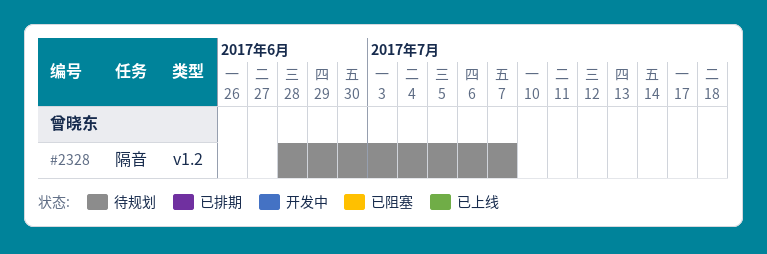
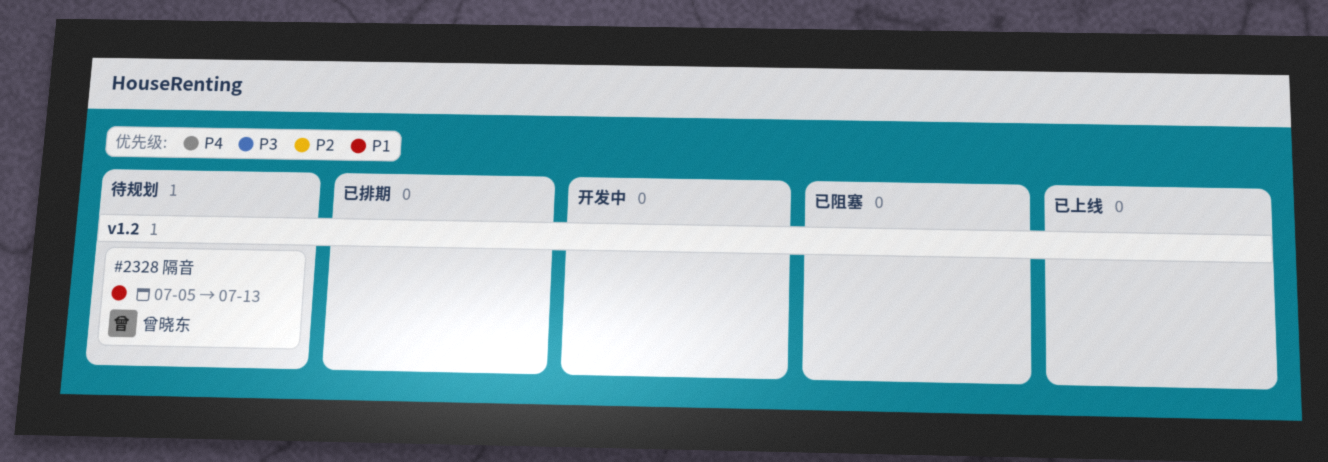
#2328, start: Jun 28 -> Jul 5
#2328, due: Jul 7 -> Jul 13

